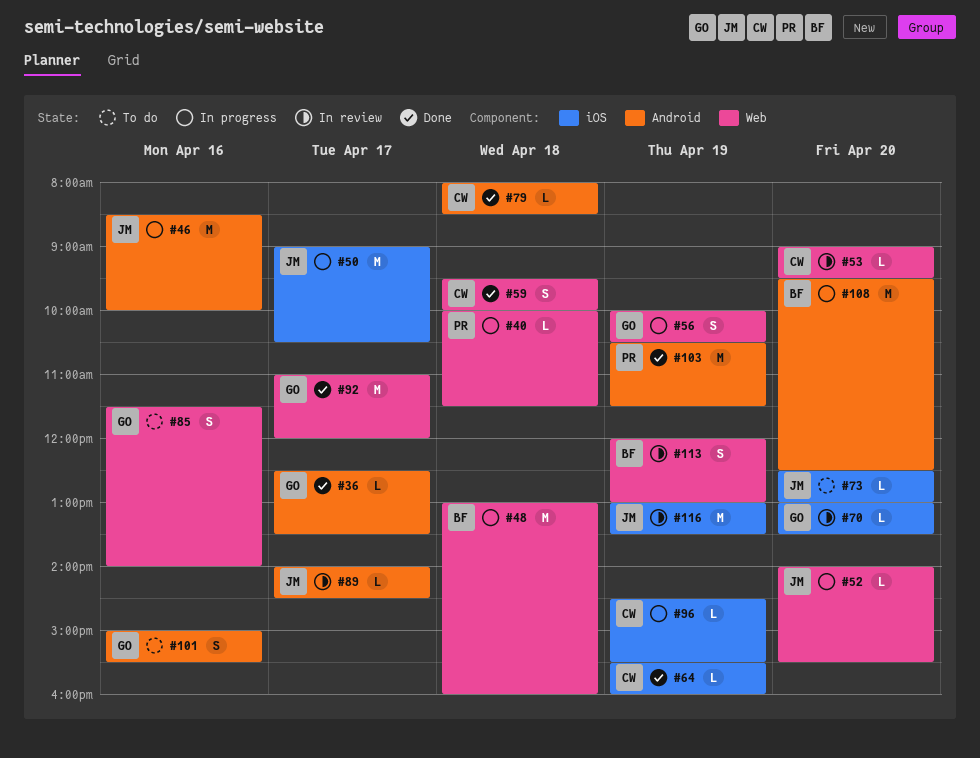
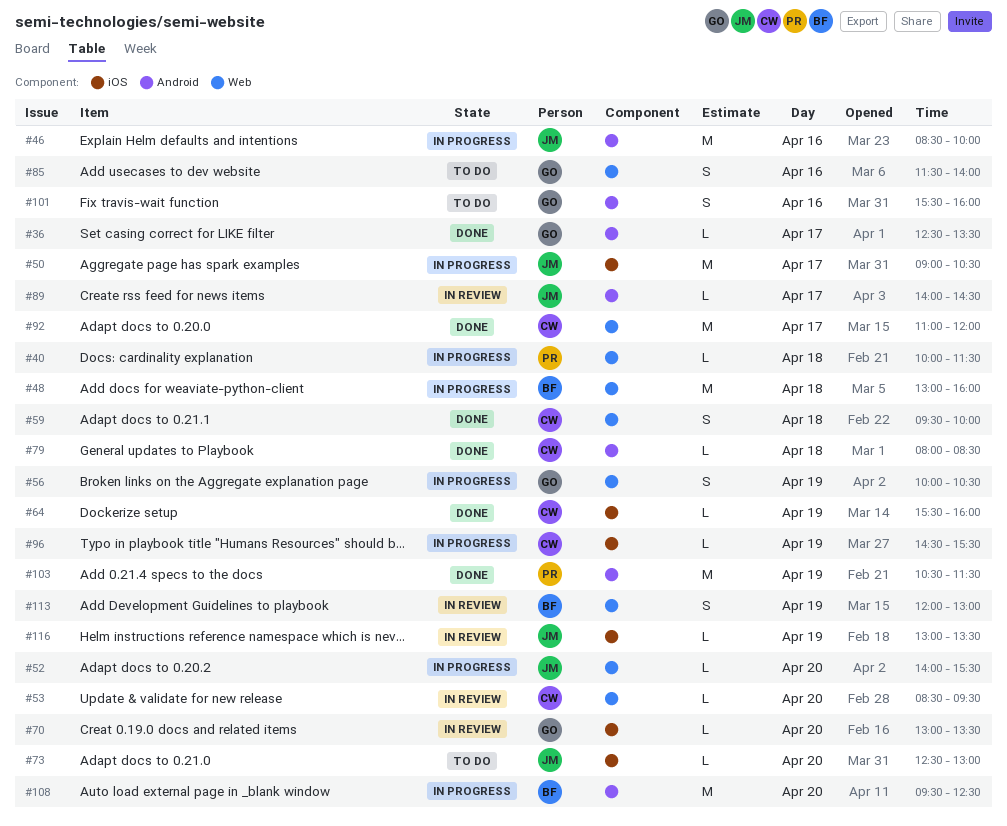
#53, begins: 09:00 -> 08:30
#92, owner: GO -> CW
#101, begins: 15:00 -> 15:30
#101, ends: 15:30 -> 16:00
#116, estimate: M -> L

